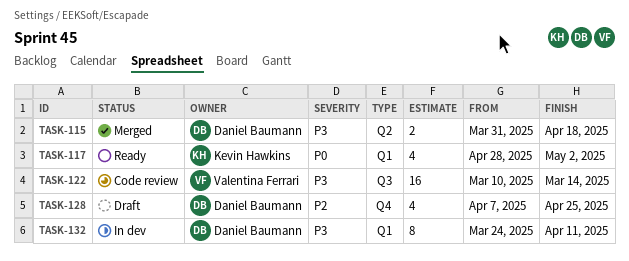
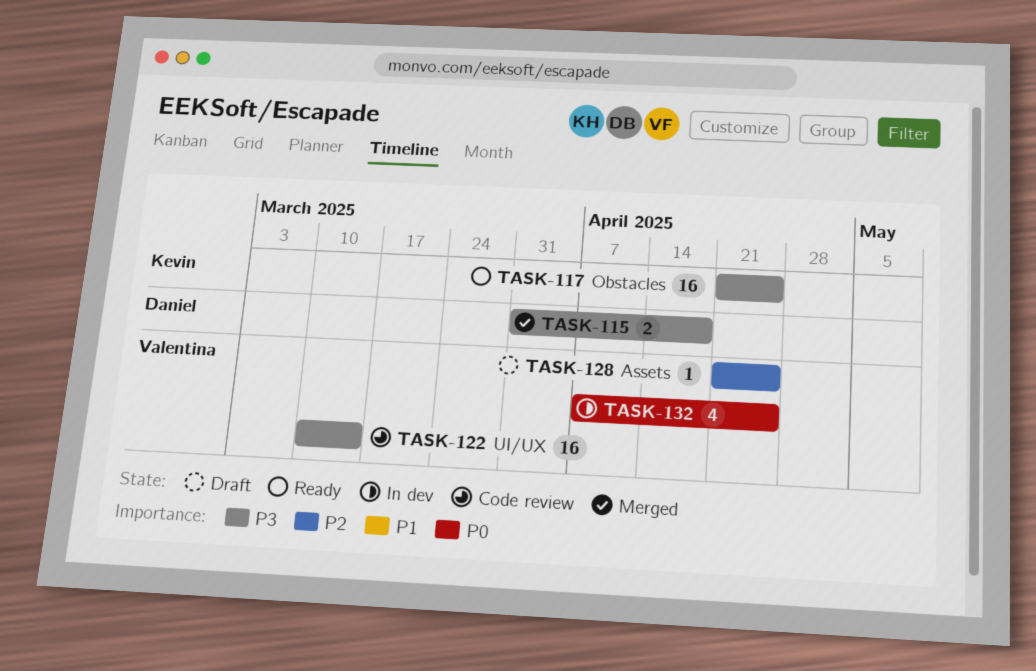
TASK-117, priority: P0 -> P3
TASK-117, estimate: 4 -> 16
TASK-117, start: Apr 28 -> Apr 21
TASK-117, due: May 2 -> Apr 25
TASK-128, owner: Daniel Baumann -> Valentina Ferrari
TASK-128, estimate: 4 -> 1
TASK-128, start: Apr 7 -> Apr 21
TASK-132, owner: Daniel Baumann -> Valentina Ferrari
TASK-132, priority: P3 -> P0
TASK-132, estimate: 8 -> 4
TASK-132, start: Mar 24 -> Apr 7
TASK-132, due: Apr 11 -> Apr 25

